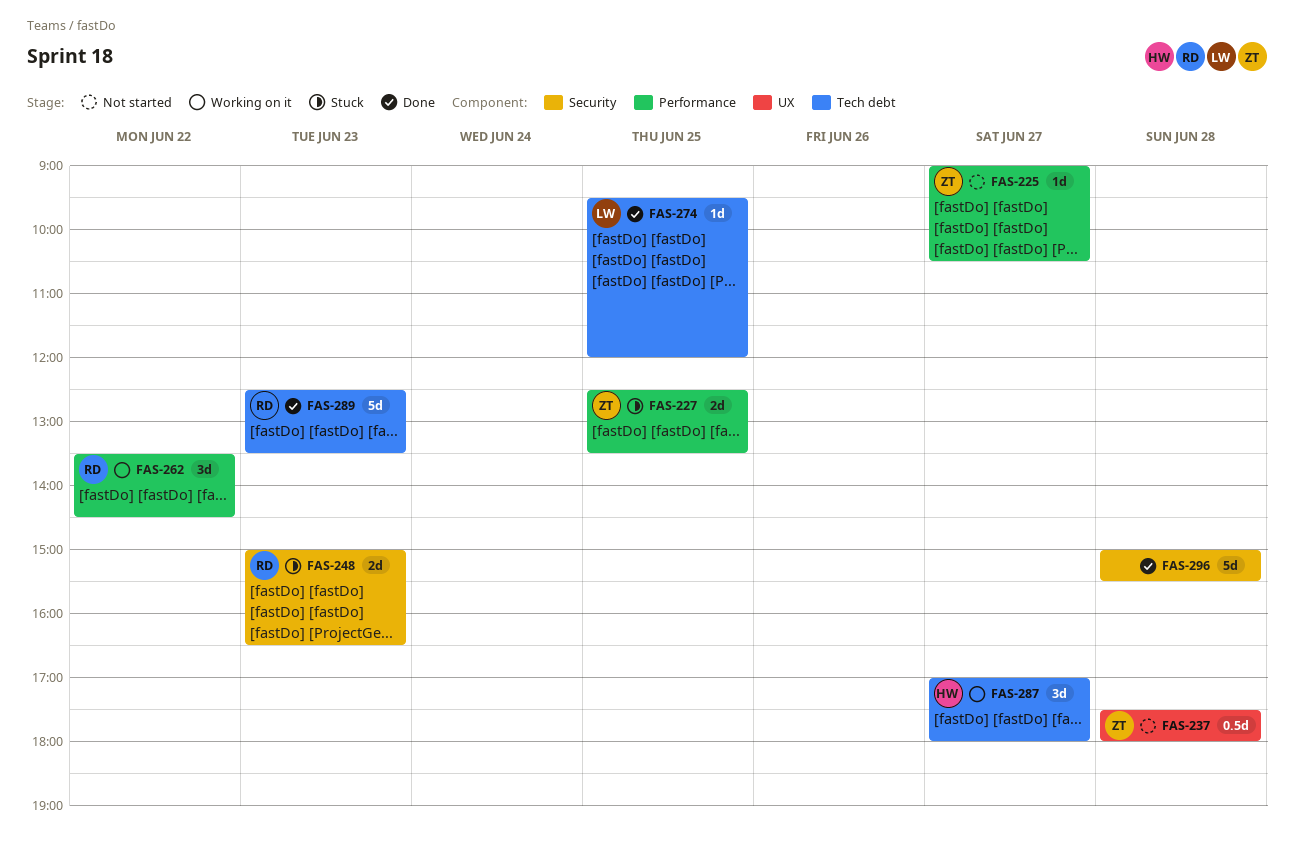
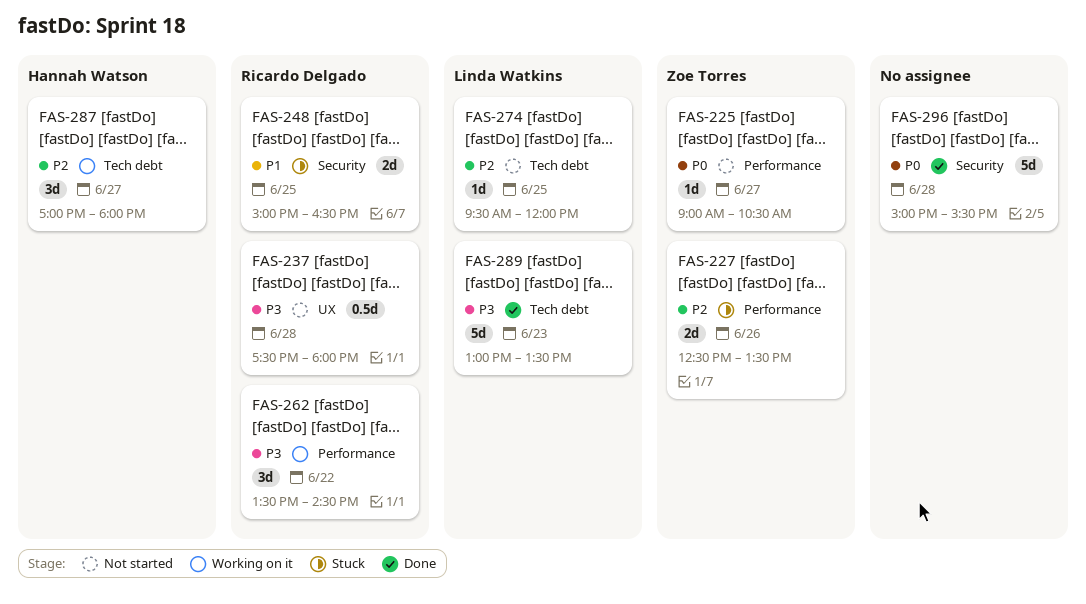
FAS-227, day: Jun 25 -> Jun 26
FAS-237, owner: Zoe Torres -> Ricardo Delgado
FAS-248, day: Jun 23 -> Jun 25
FAS-274, status: Done -> Not started
FAS-289, owner: Ricardo Delgado -> Linda Watkins
FAS-289, begins: 12:30 -> 13:00

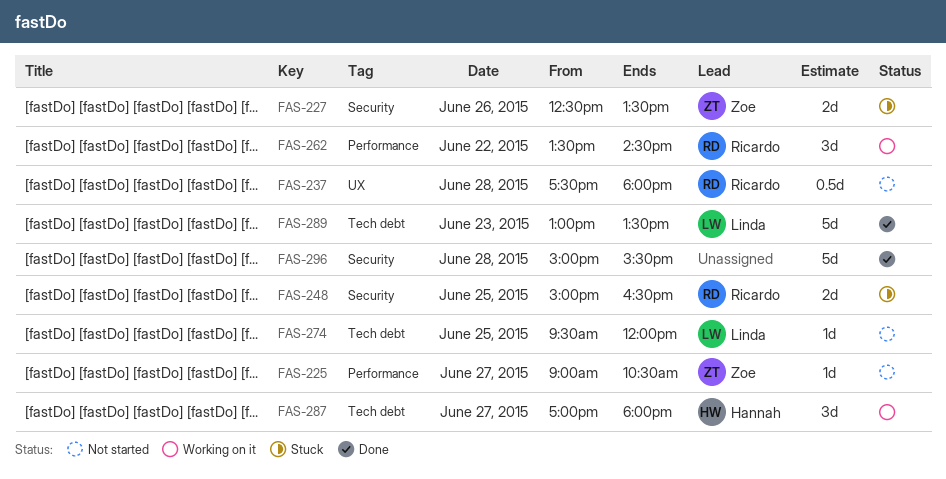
FAS-227, label: Performance -> Security

